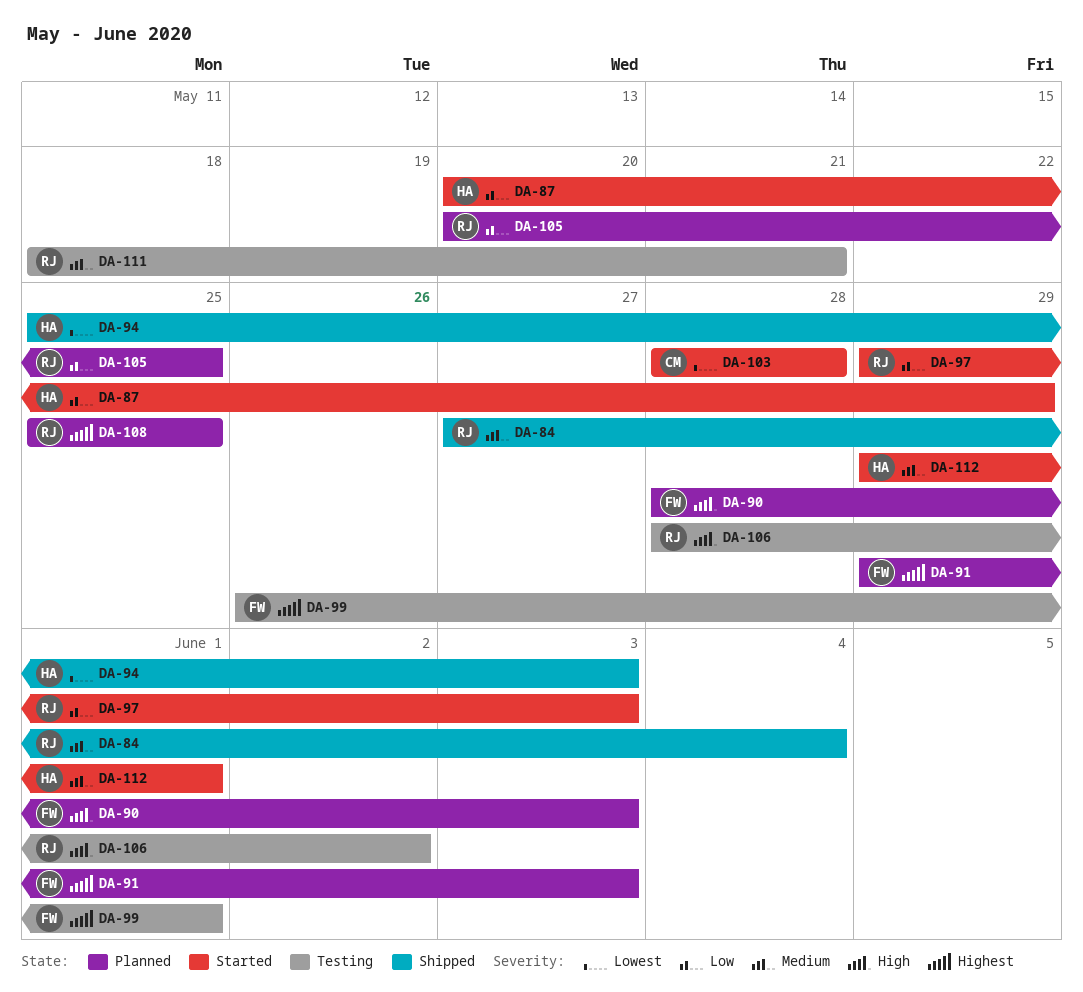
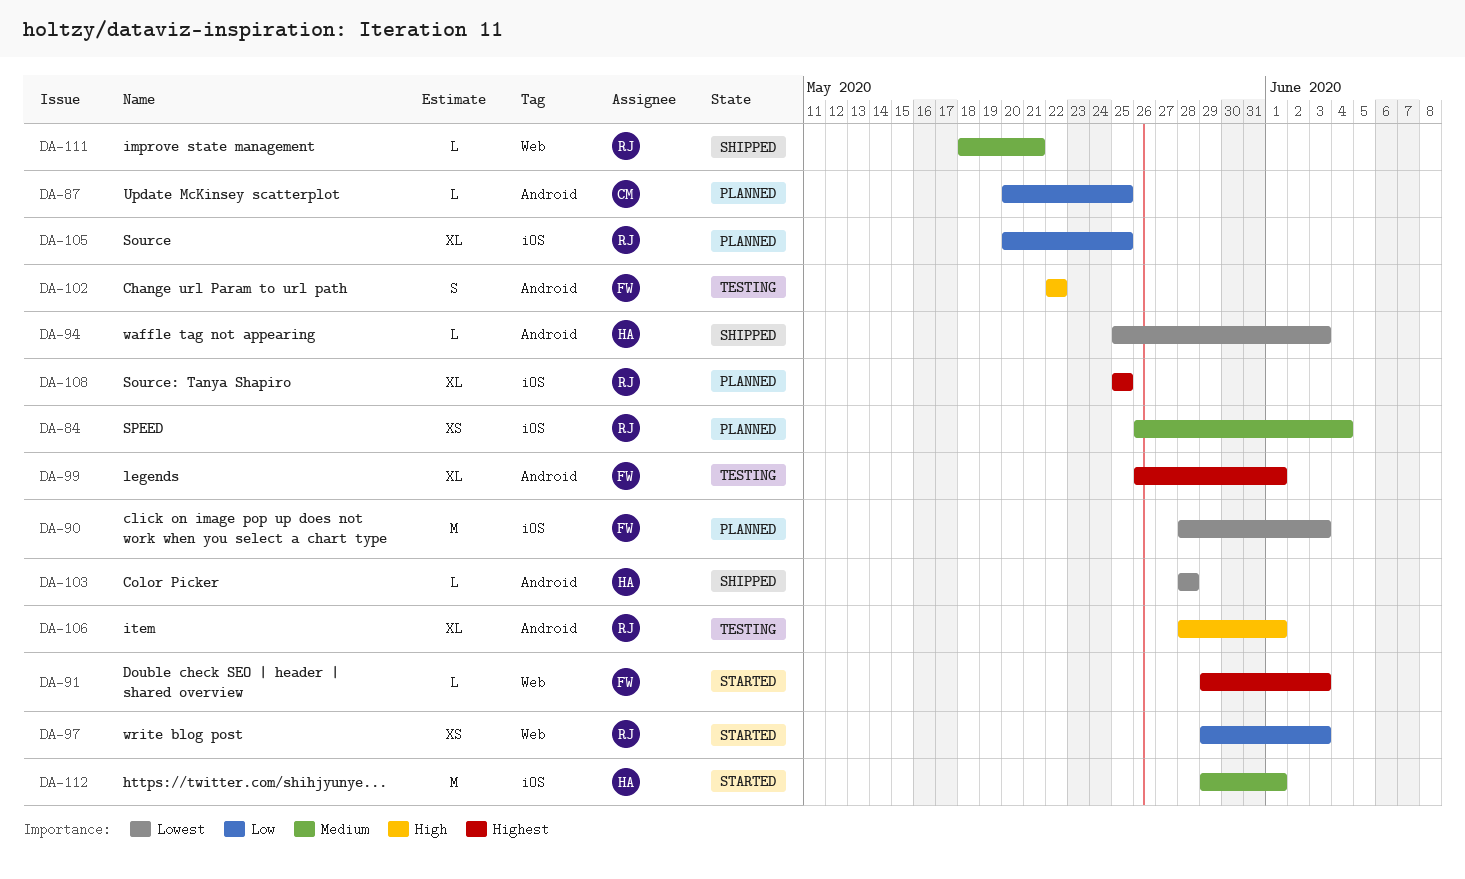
DA-84, status: Shipped -> Planned
DA-84, start: May 27 -> May 26
DA-87, status: Started -> Planned
DA-87, owner: HA -> CM
DA-87, due: May 29 -> May 25
DA-90, priority: High -> Lowest
DA-91, status: Planned -> Started
DA-102: none -> present
DA-103, status: Started -> Shipped
DA-103, owner: CM -> HA
DA-106, due: Jun 2 -> Jun 1
DA-111, status: Testing -> Shipped

